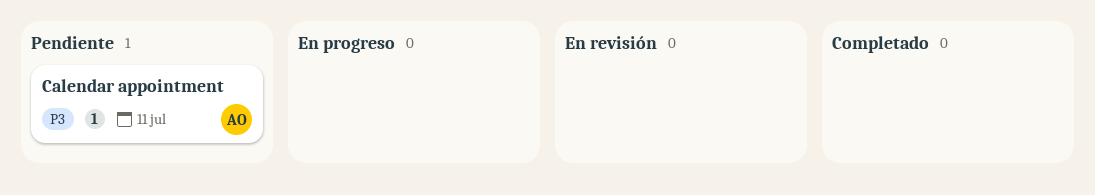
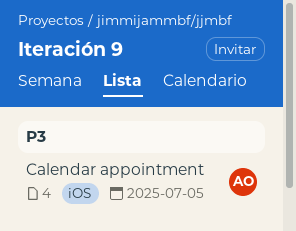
Calendar appointment, due: Jul 11 -> Jul 5

